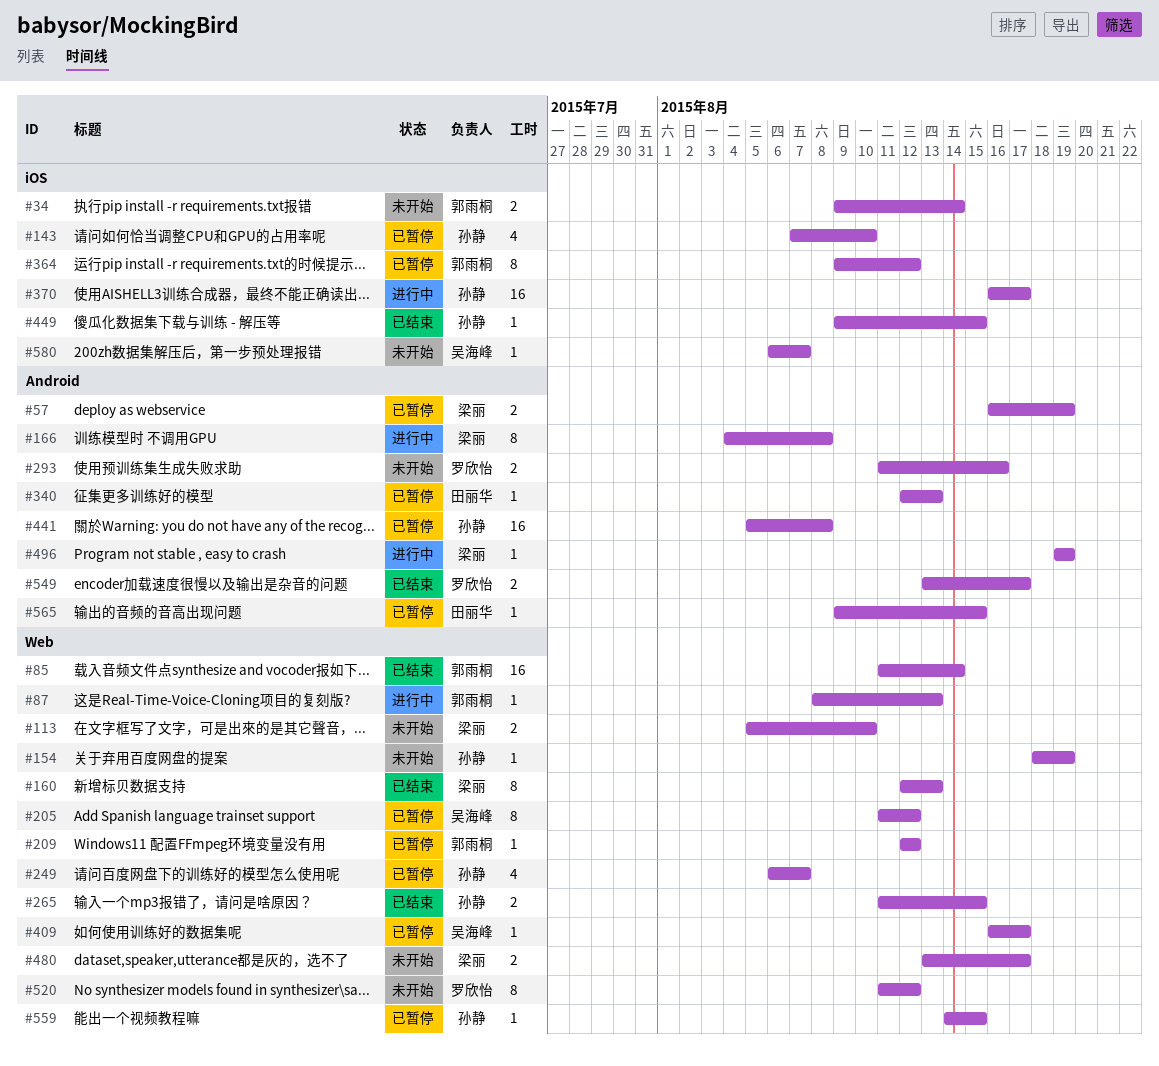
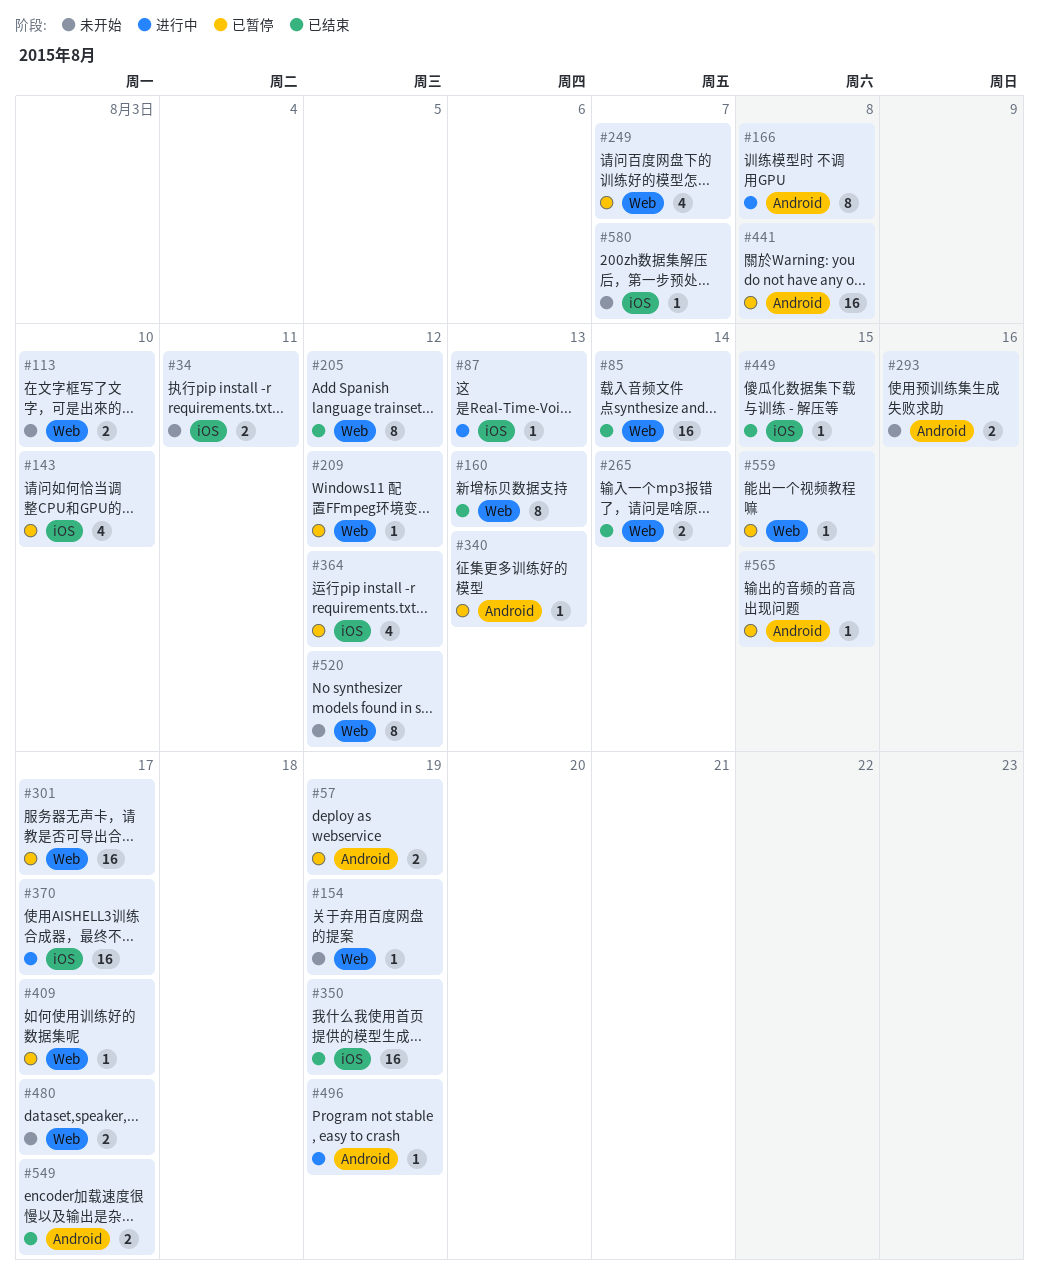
#34, due: Aug 14 -> Aug 11
#87, label: Web -> iOS
#205, status: 已暂停 -> 已结束
#265, due: Aug 15 -> Aug 14
#301: none -> present
#350: none -> present
#364, estimate: 8 -> 4

